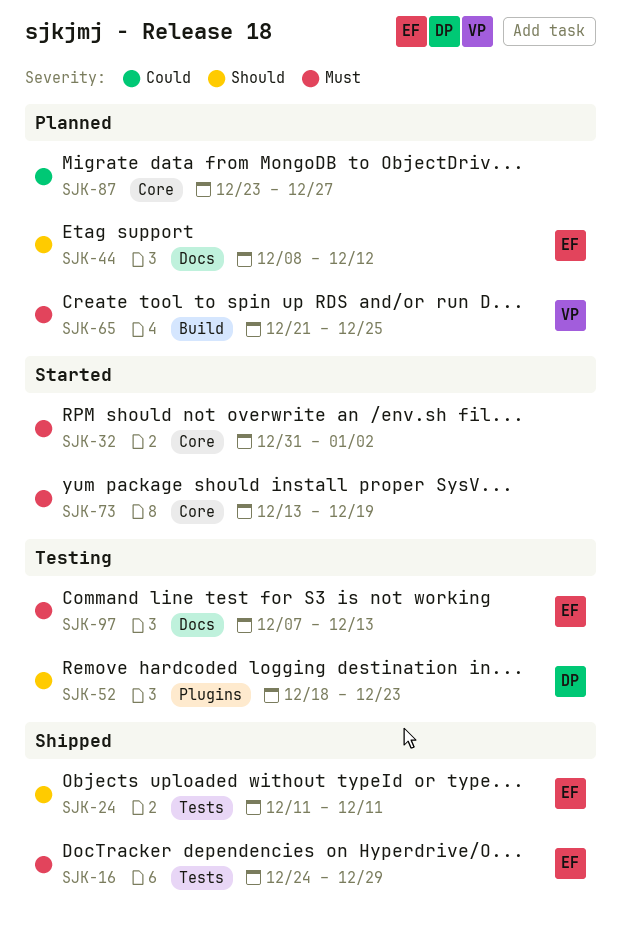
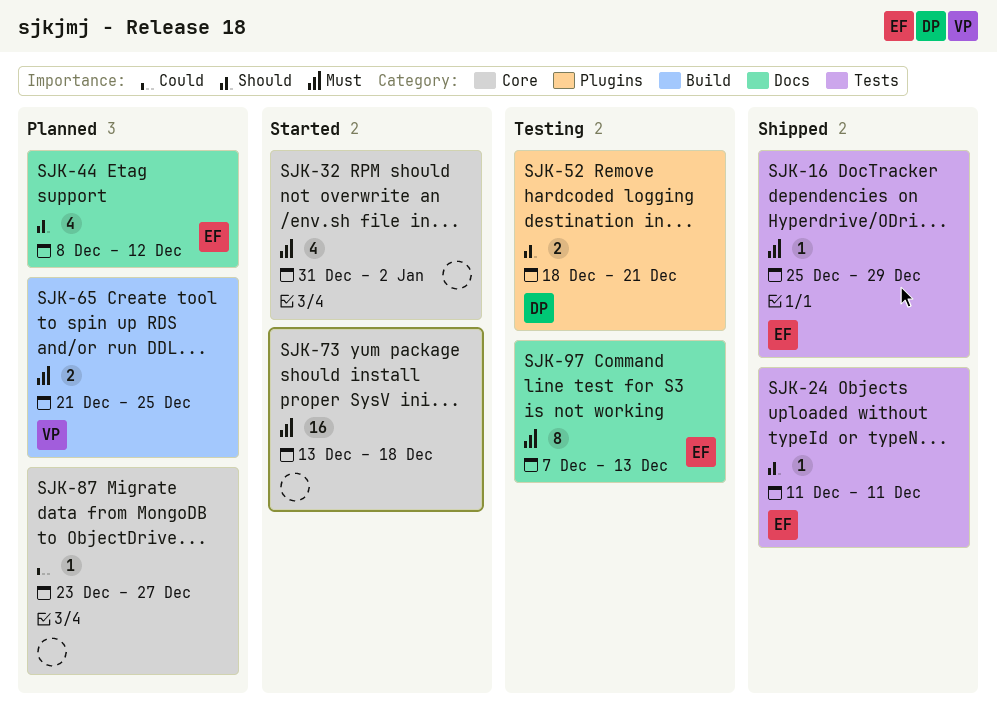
SJK-16, start: Dec 24 -> Dec 25
SJK-52, due: Dec 23 -> Dec 21
SJK-73, due: Dec 19 -> Dec 18

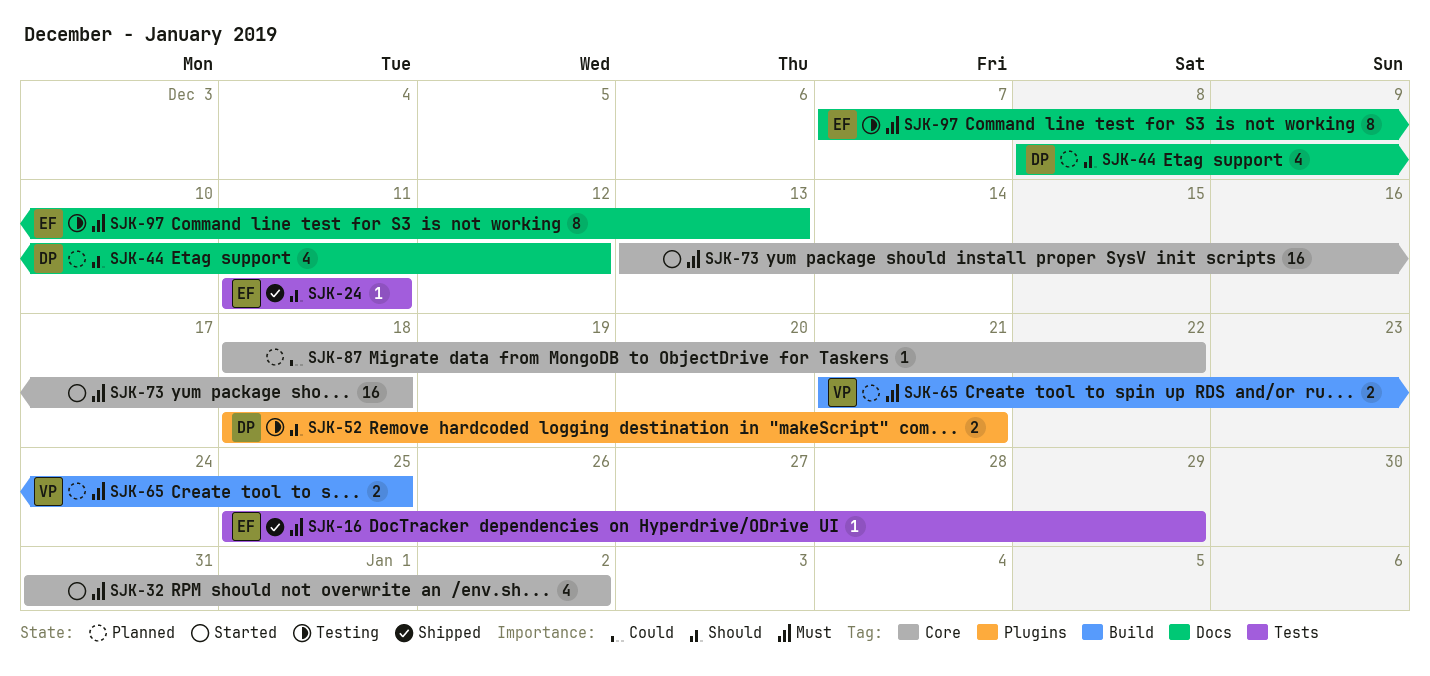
SJK-44, owner: EF -> DP
SJK-87, start: Dec 23 -> Dec 18
SJK-87, due: Dec 27 -> Dec 22

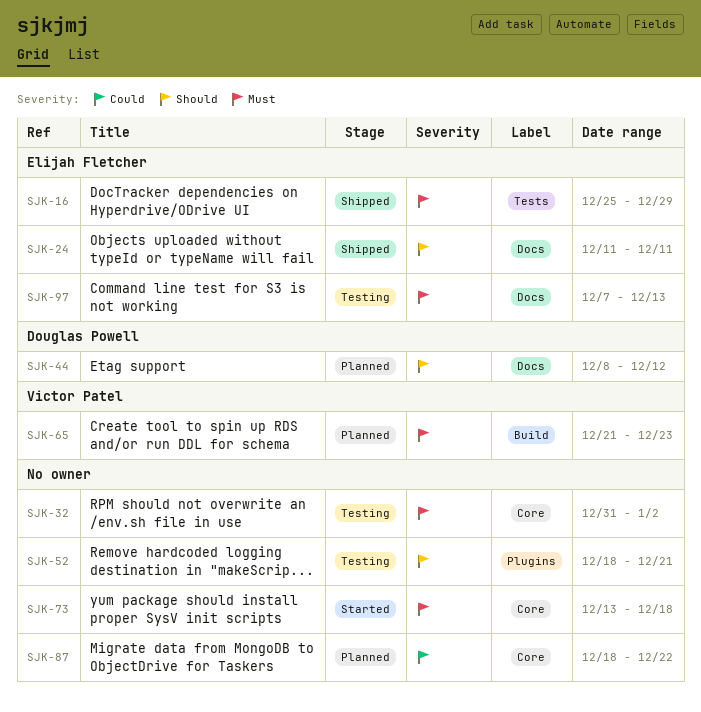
SJK-24, label: Tests -> Docs
SJK-32, status: Started -> Testing
SJK-52, owner: Douglas Powell -> none
SJK-65, due: Dec 25 -> Dec 23

